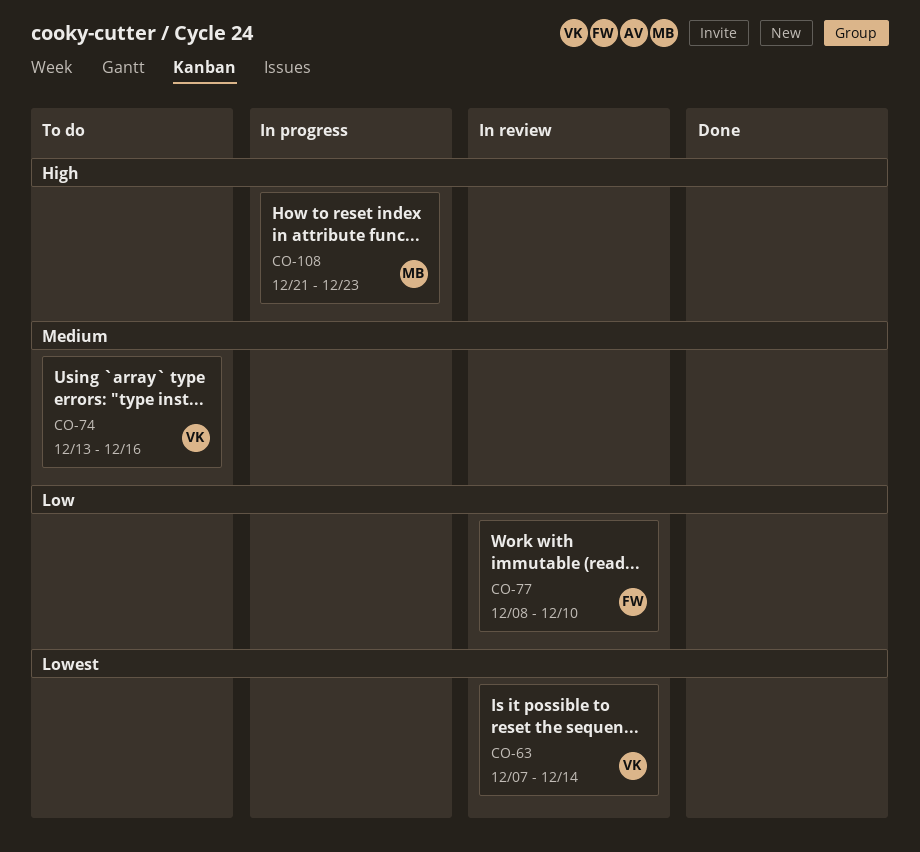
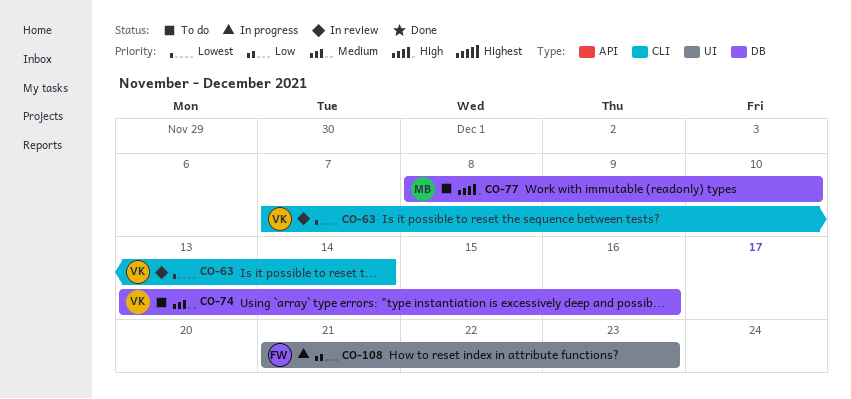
CO-77, status: In review -> To do
CO-77, owner: FW -> MB
CO-77, priority: Low -> High
CO-108, owner: MB -> FW
CO-108, priority: High -> Low

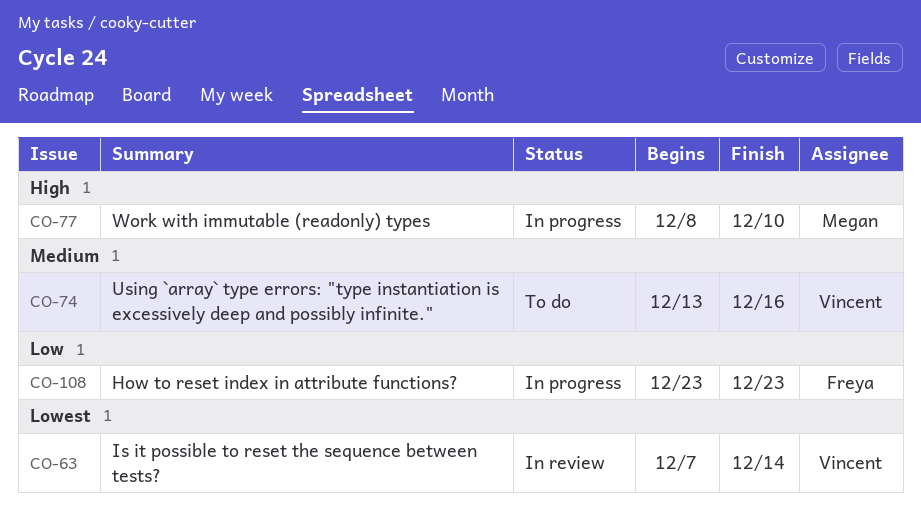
CO-77, status: To do -> In progress
CO-108, start: Dec 21 -> Dec 23

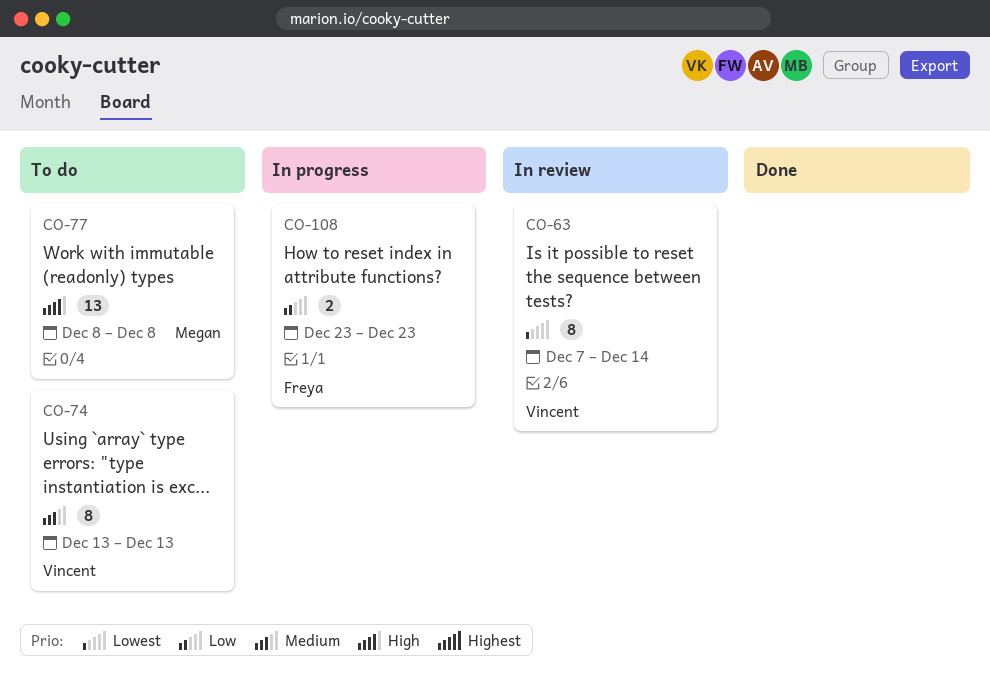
CO-74, due: Dec 16 -> Dec 13
CO-77, status: In progress -> To do
CO-77, due: Dec 10 -> Dec 8

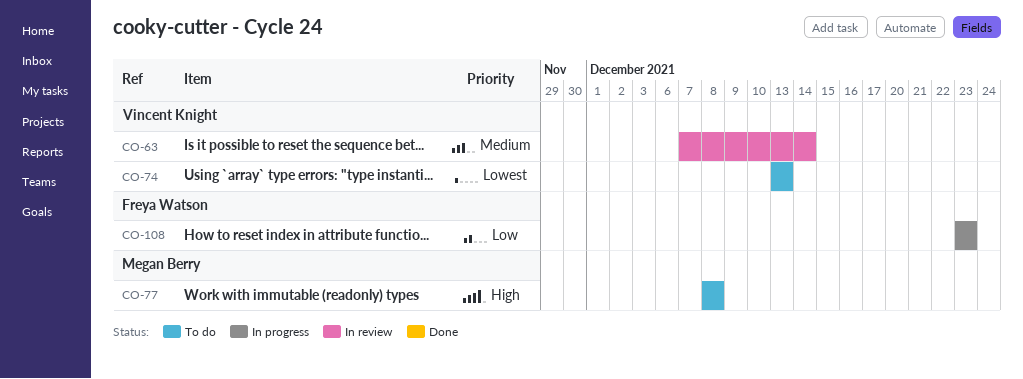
CO-63, priority: Lowest -> Medium
CO-74, priority: Medium -> Lowest

